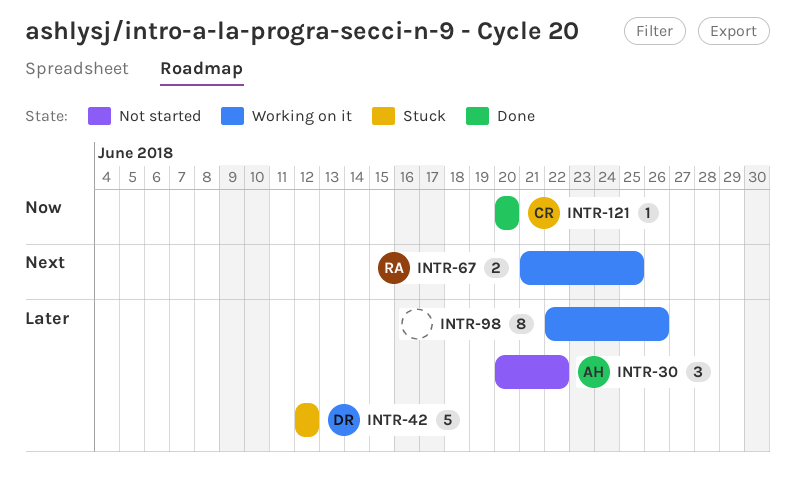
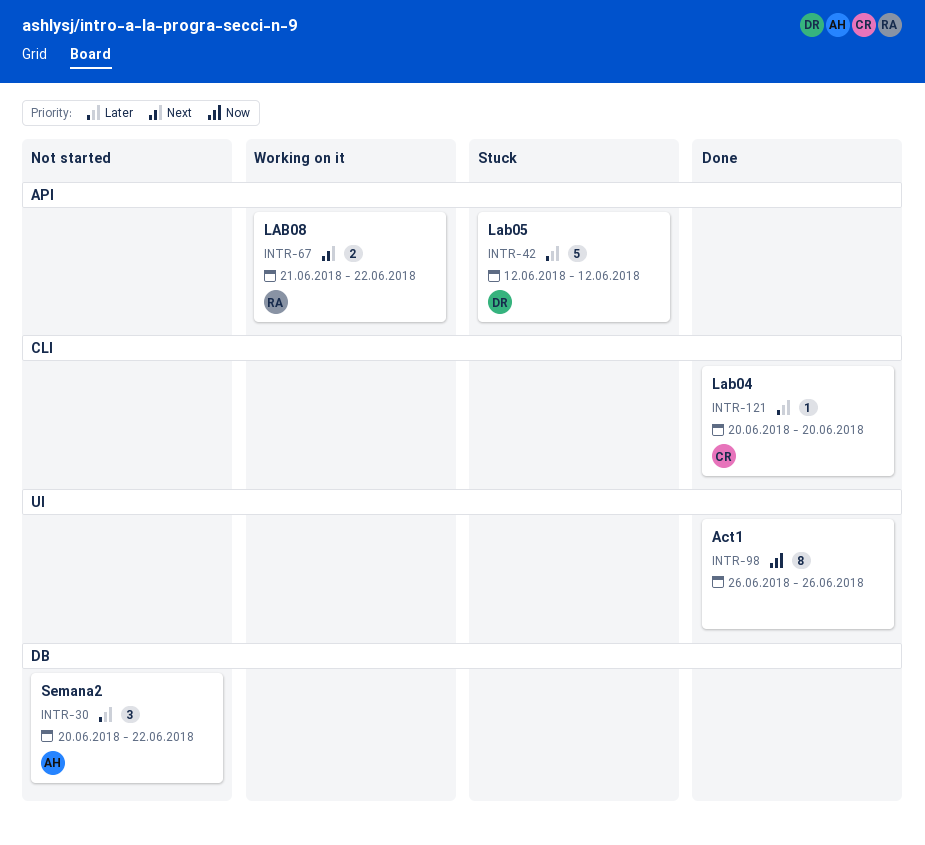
INTR-67, due: Jun 25 -> Jun 22
INTR-98, status: Working on it -> Done
INTR-98, priority: Later -> Now
INTR-98, start: Jun 22 -> Jun 26
INTR-121, priority: Now -> Later

